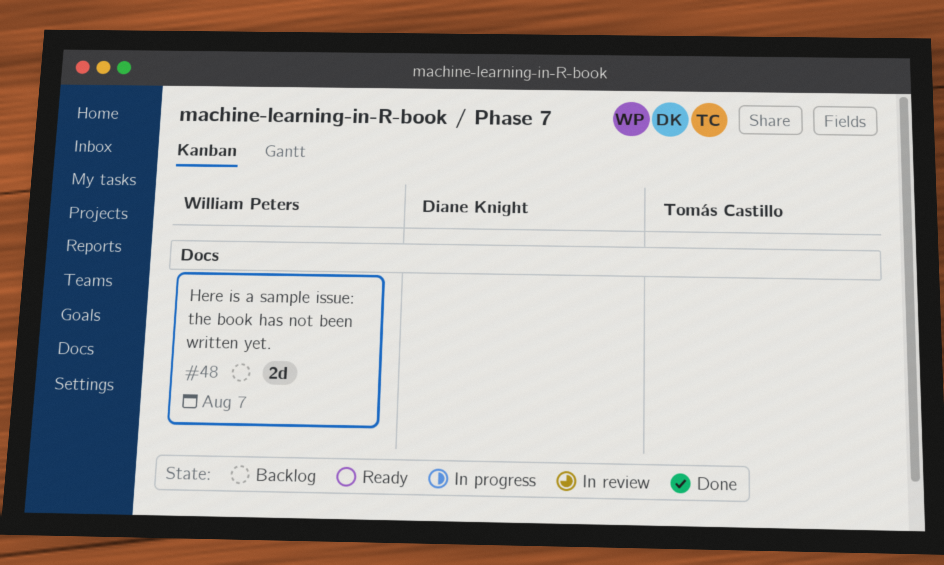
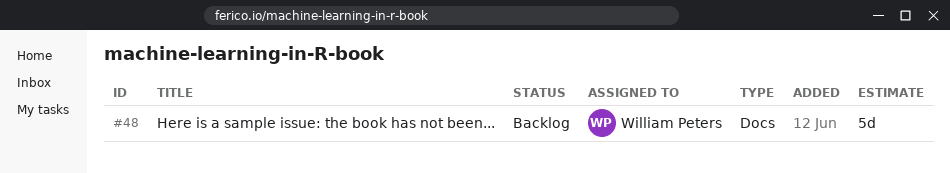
#48, estimate: 2d -> 5d

